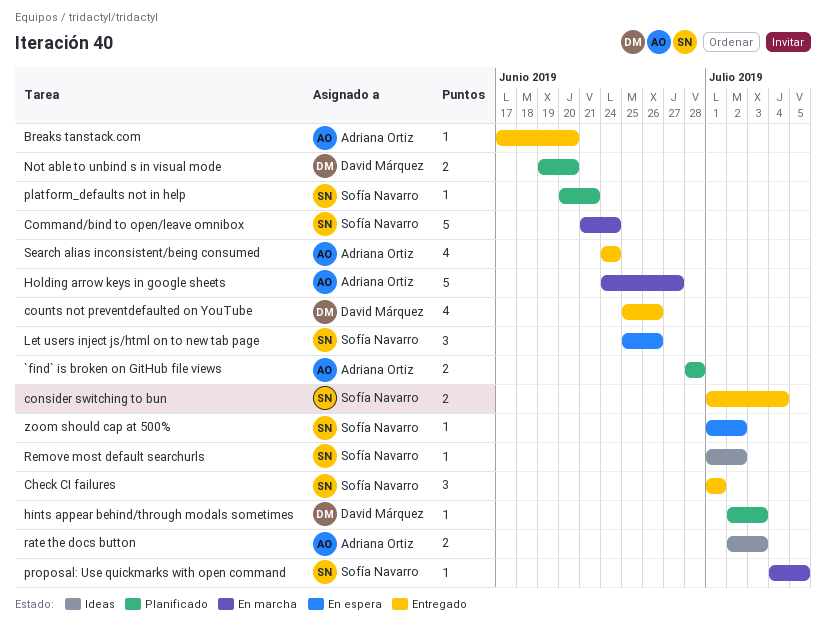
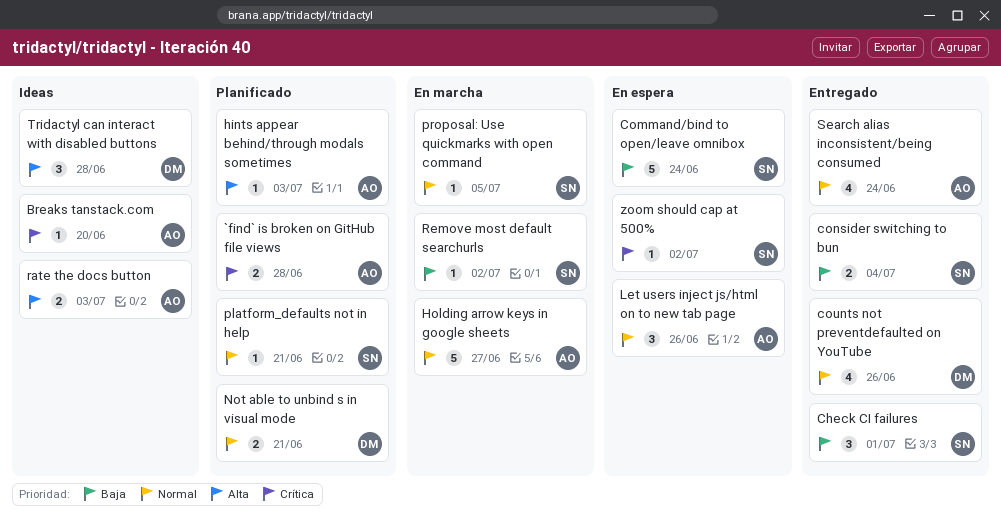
Breaks tanstack.com, status: Entregado -> Ideas
Command/bind to open/leave omnibox, status: En marcha -> En espera
hints appear behind/through modals sometimes, owner: David Márquez -> Adriana Ortiz
Let users inject js/html on to new tab page, owner: Sofía Navarro -> Adriana Ortiz
Not able to unbind s in visual mode, due: Jun 20 -> Jun 21
Remove most default searchurls, status: Ideas -> En marcha
Tridactyl can interact with disabled buttons: none -> present

